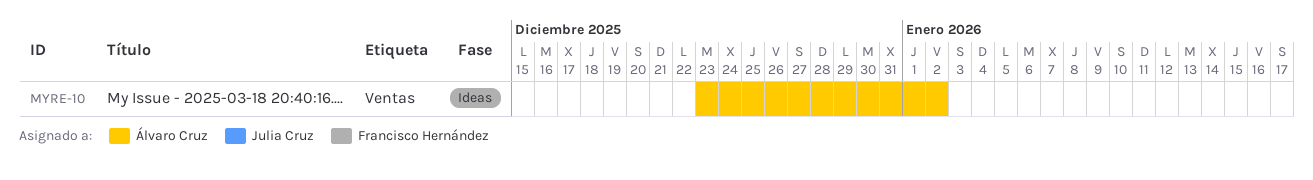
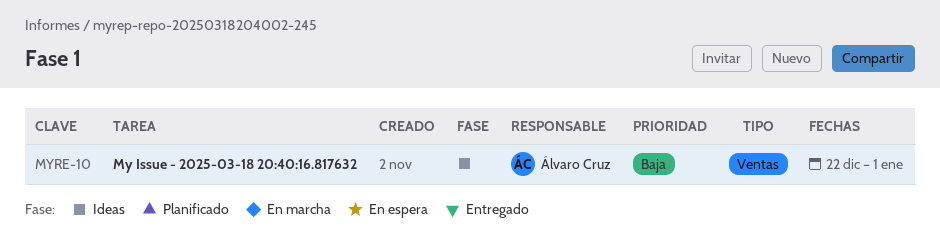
MYRE-10, start: Dec 23 -> Dec 22
MYRE-10, due: Jan 2 -> Jan 1

